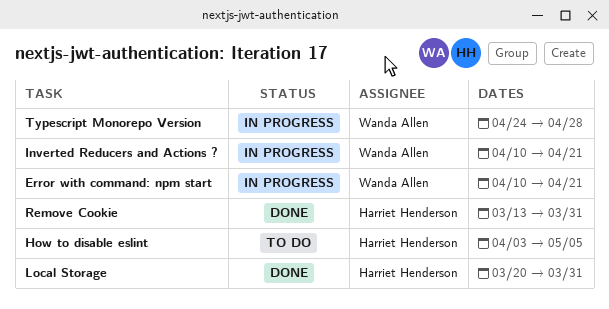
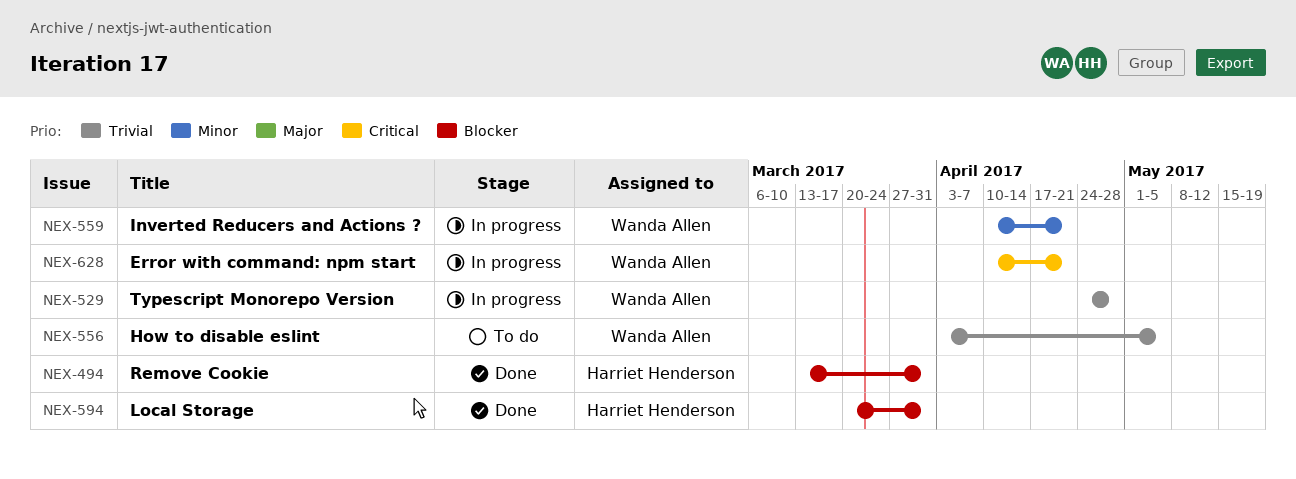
How to disable eslint, owner: Harriet Henderson -> Wanda Allen

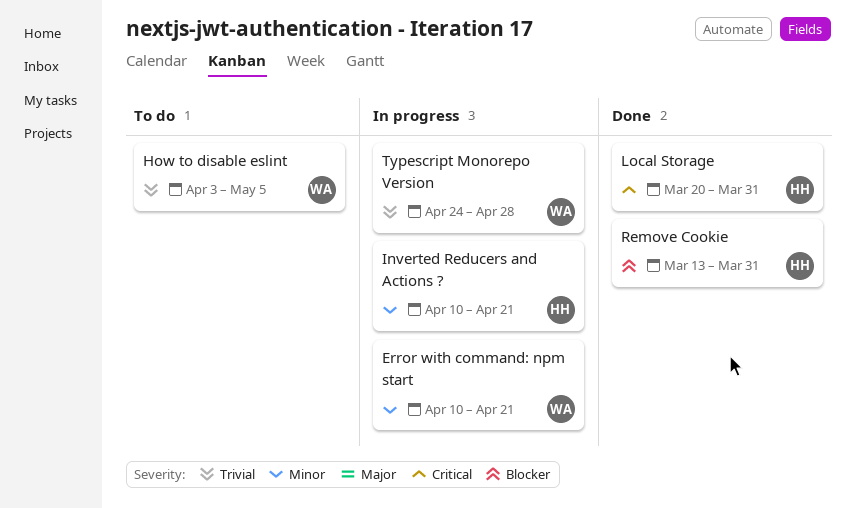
Error with command: npm start, priority: Critical -> Minor
Inverted Reducers and Actions ?, owner: Wanda Allen -> Harriet Henderson
Local Storage, priority: Blocker -> Critical

